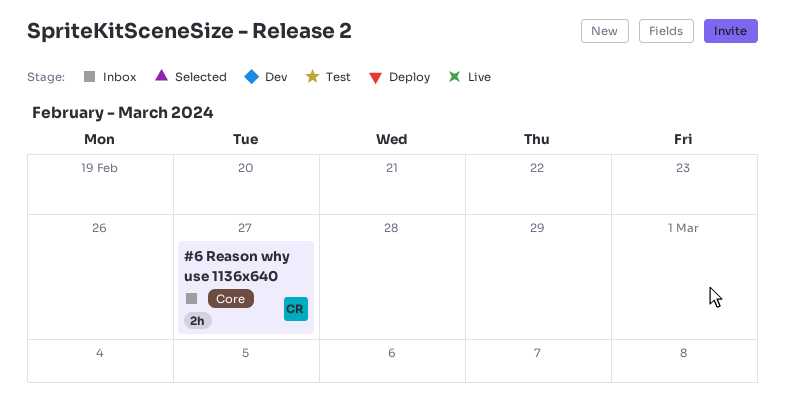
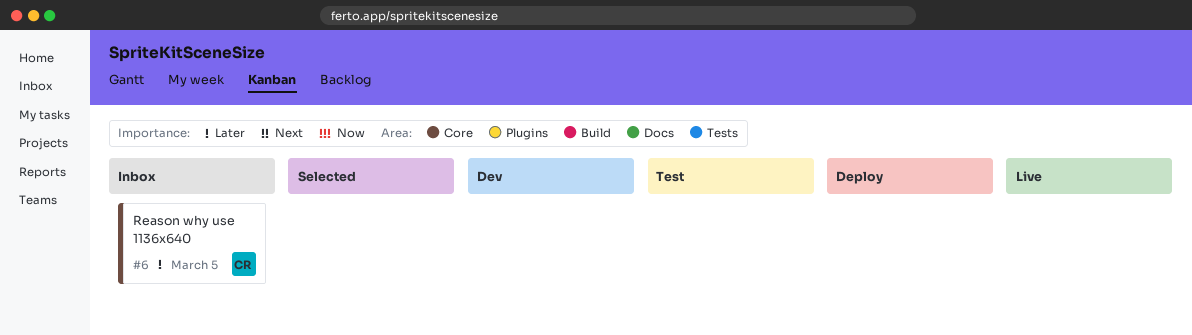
#6, due: Feb 27 -> Mar 5

